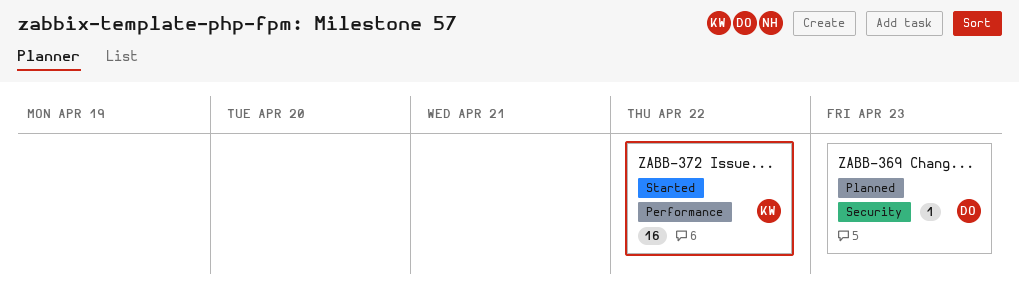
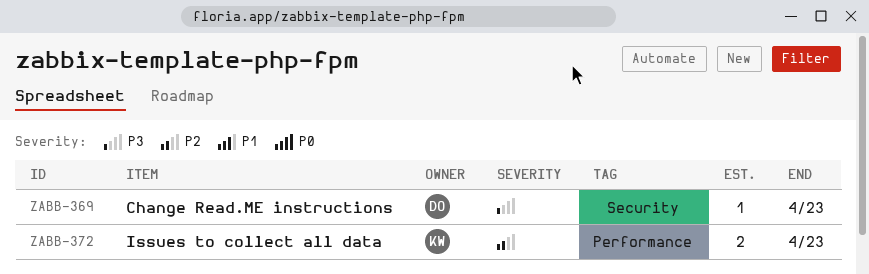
ZABB-372, estimate: 16 -> 2
ZABB-372, due: Apr 22 -> Apr 23

